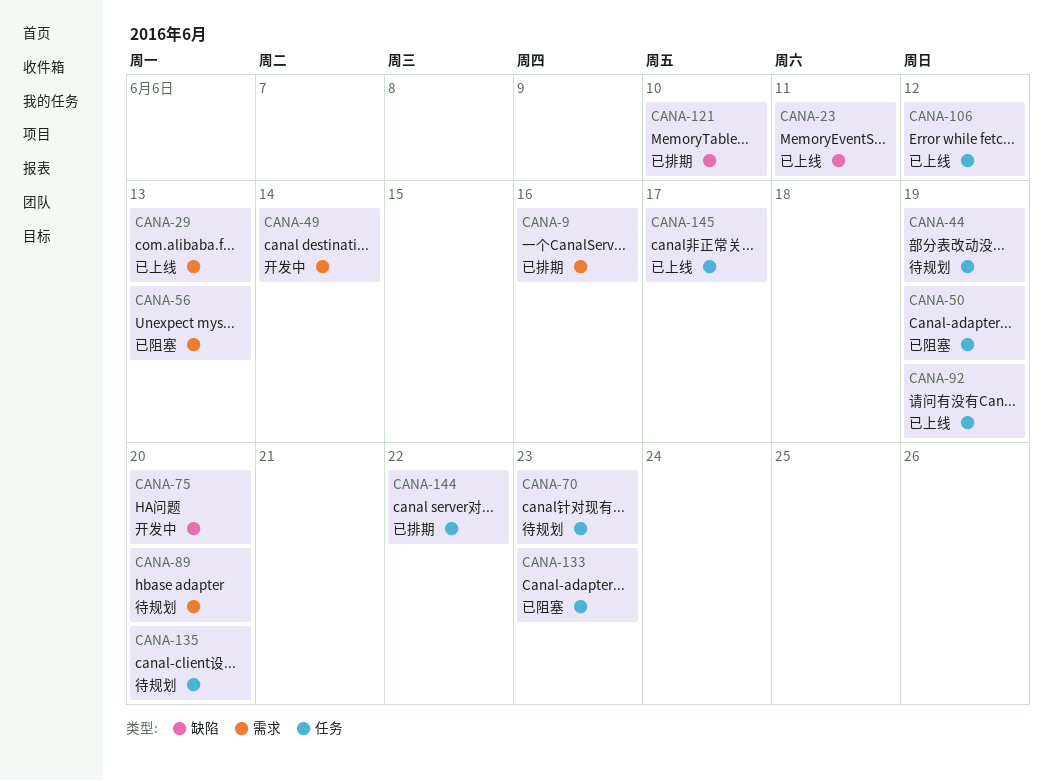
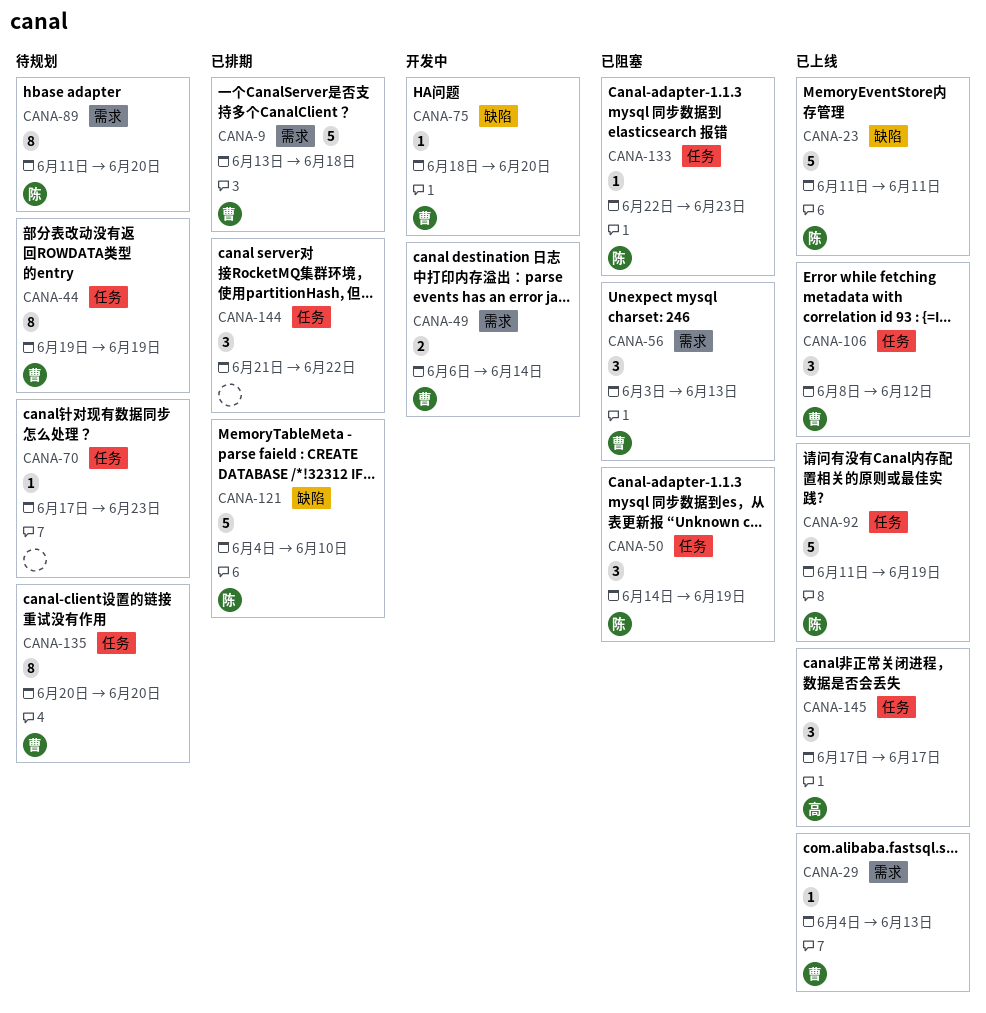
CANA-9, due: Jun 16 -> Jun 18

